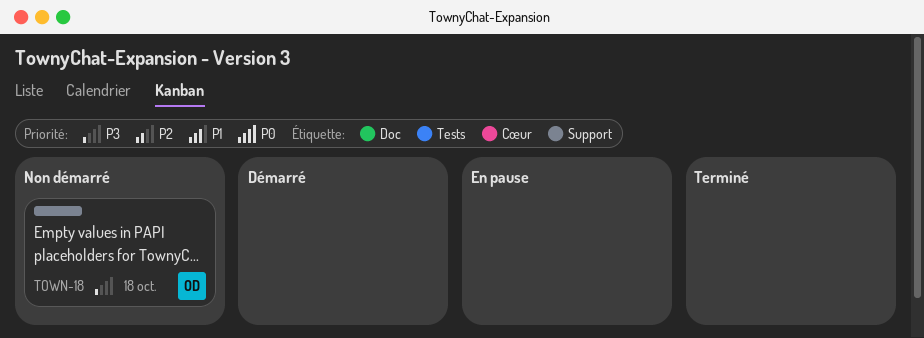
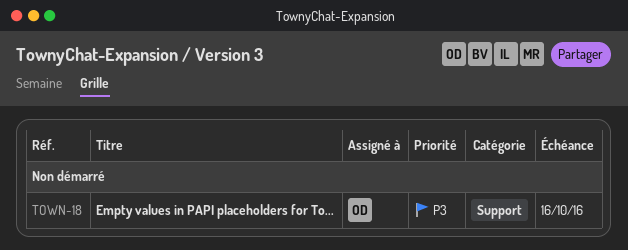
TOWN-18, due: Oct 18 -> Oct 16

